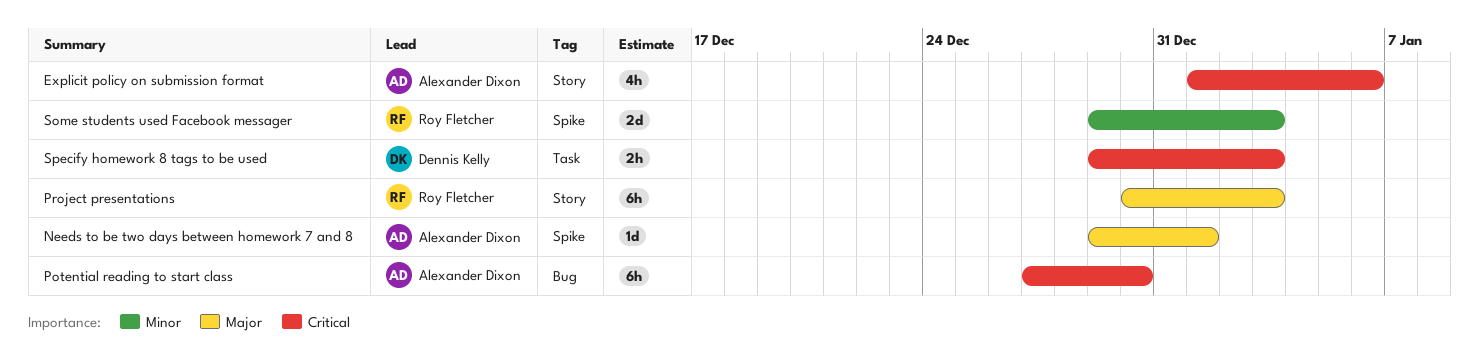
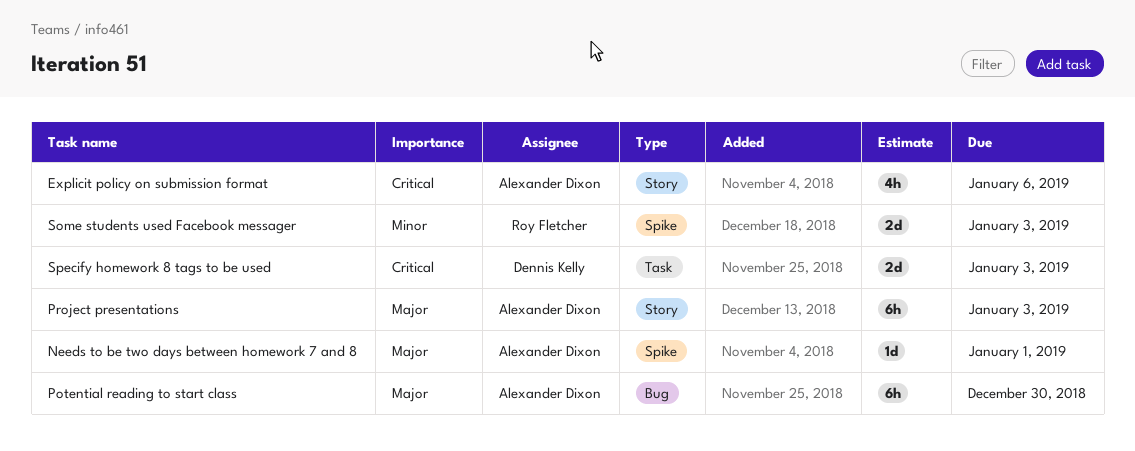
Potential reading to start class, priority: Critical -> Major
Project presentations, owner: Roy Fletcher -> Alexander Dixon
Specify homework 8 tags to be used, estimate: 2h -> 2d

